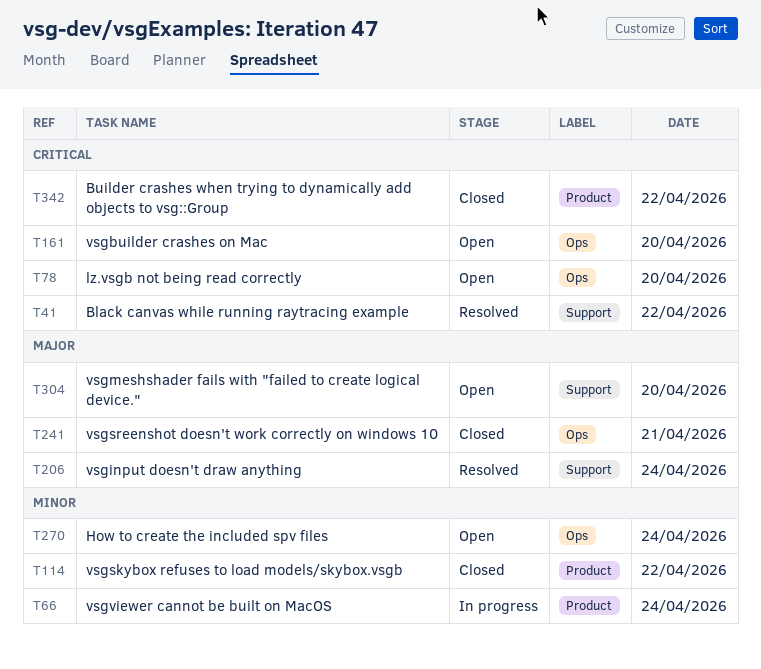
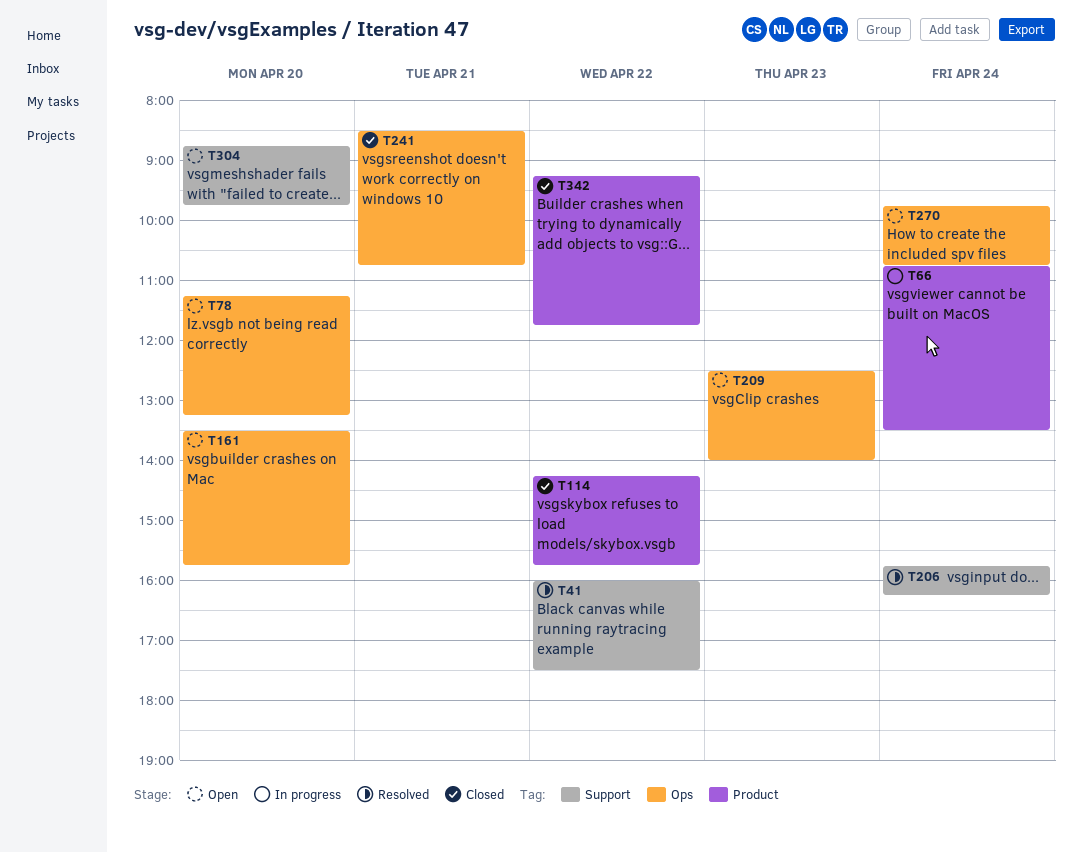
T209: none -> present

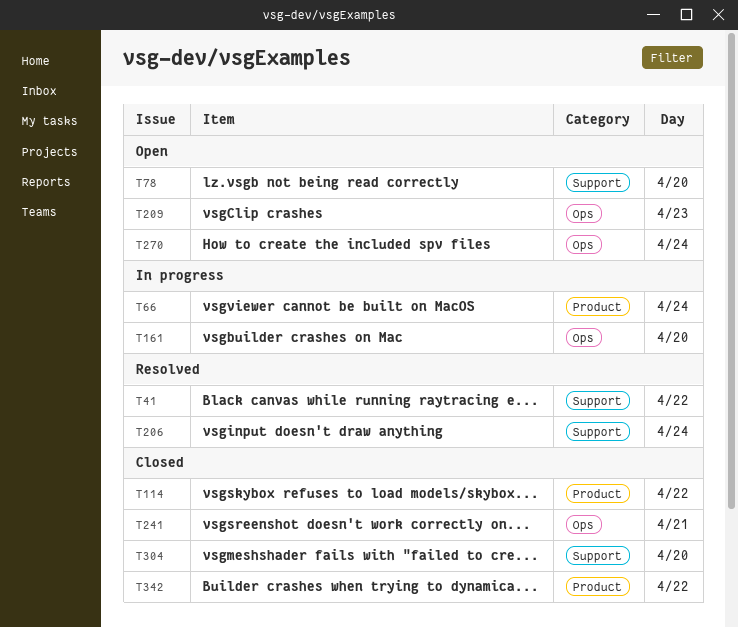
T78, label: Ops -> Support
T161, status: Open -> In progress
T304, status: Open -> Closed

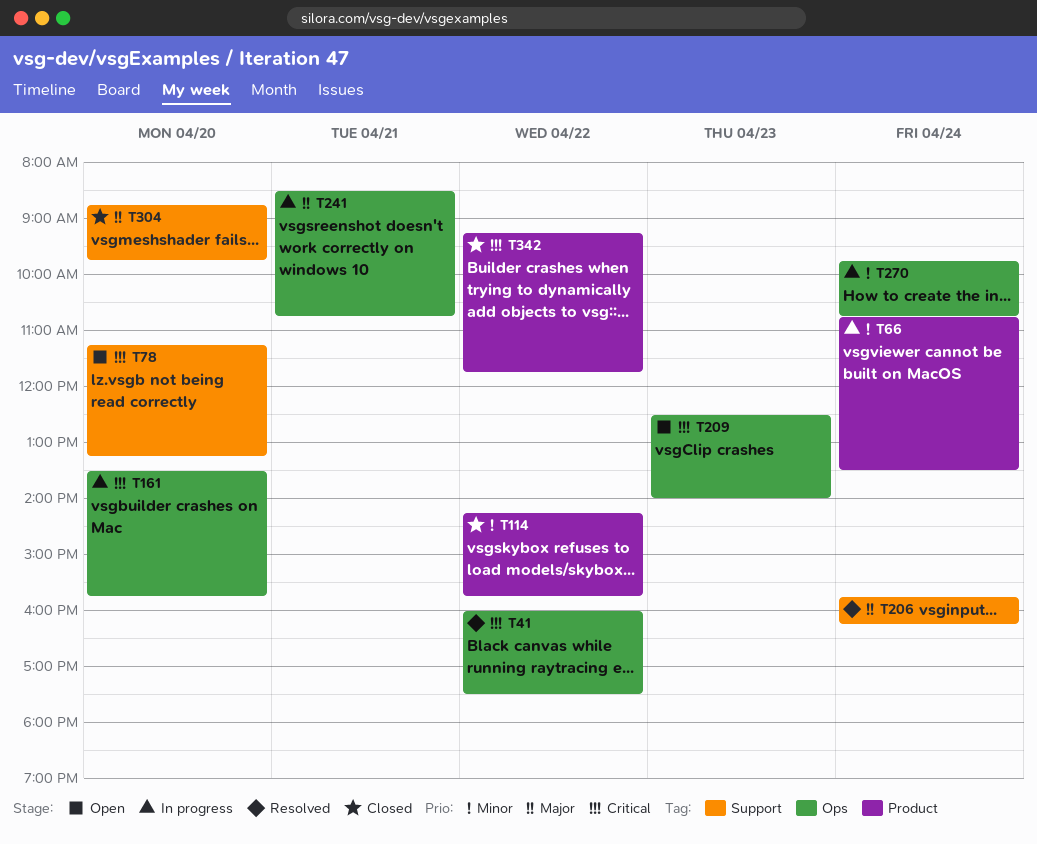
T41, label: Support -> Ops
T241, status: Closed -> In progress
T270, status: Open -> In progress

